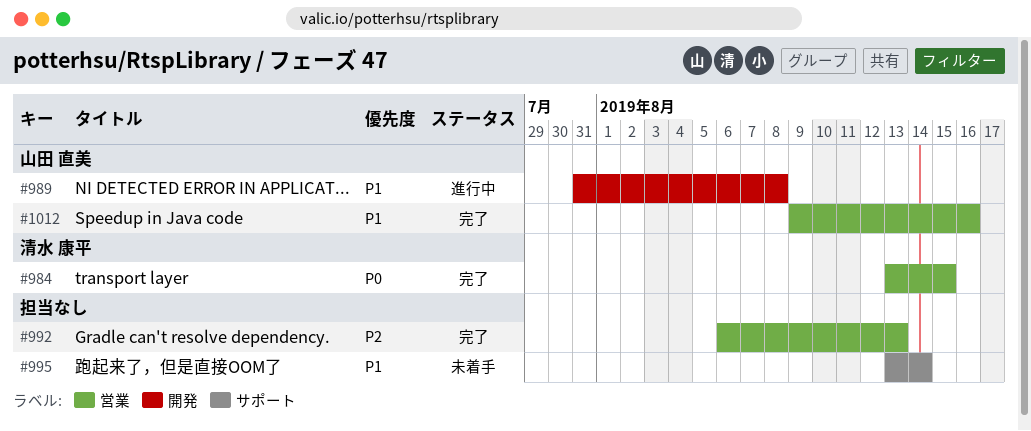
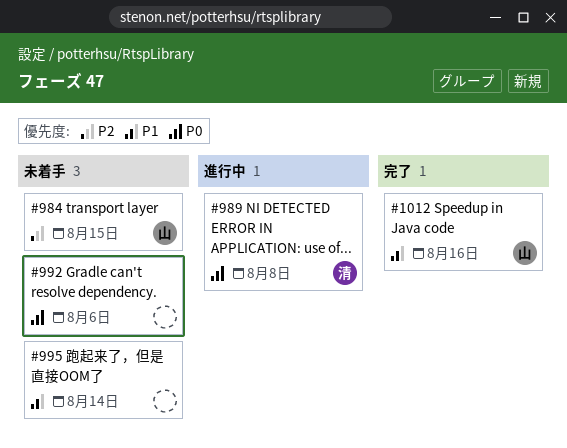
#984, status: 完了 -> 未着手
#984, owner: 清水 康平 -> 山田 直美
#984, priority: P0 -> P2
#989, owner: 山田 直美 -> 清水 康平
#989, priority: P1 -> P0
#992, status: 完了 -> 未着手
#992, priority: P2 -> P0
#992, due: Aug 13 -> Aug 6

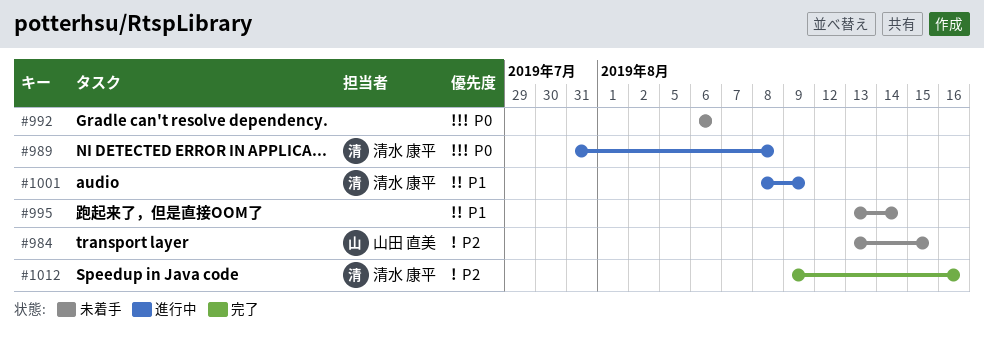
#1001: none -> present
#1012, owner: 山田 直美 -> 清水 康平
#1012, priority: P1 -> P2

